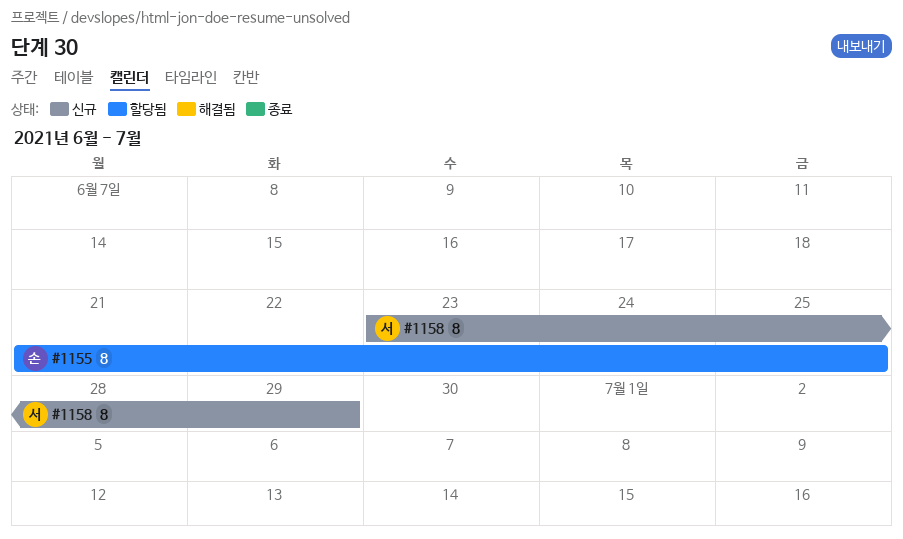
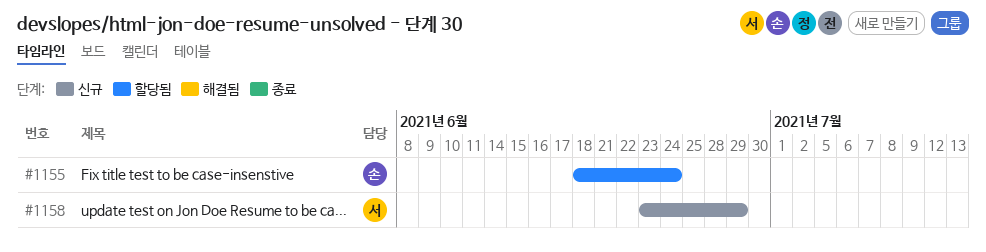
#1155, start: Jun 21 -> Jun 18
#1155, due: Jun 25 -> Jun 24

